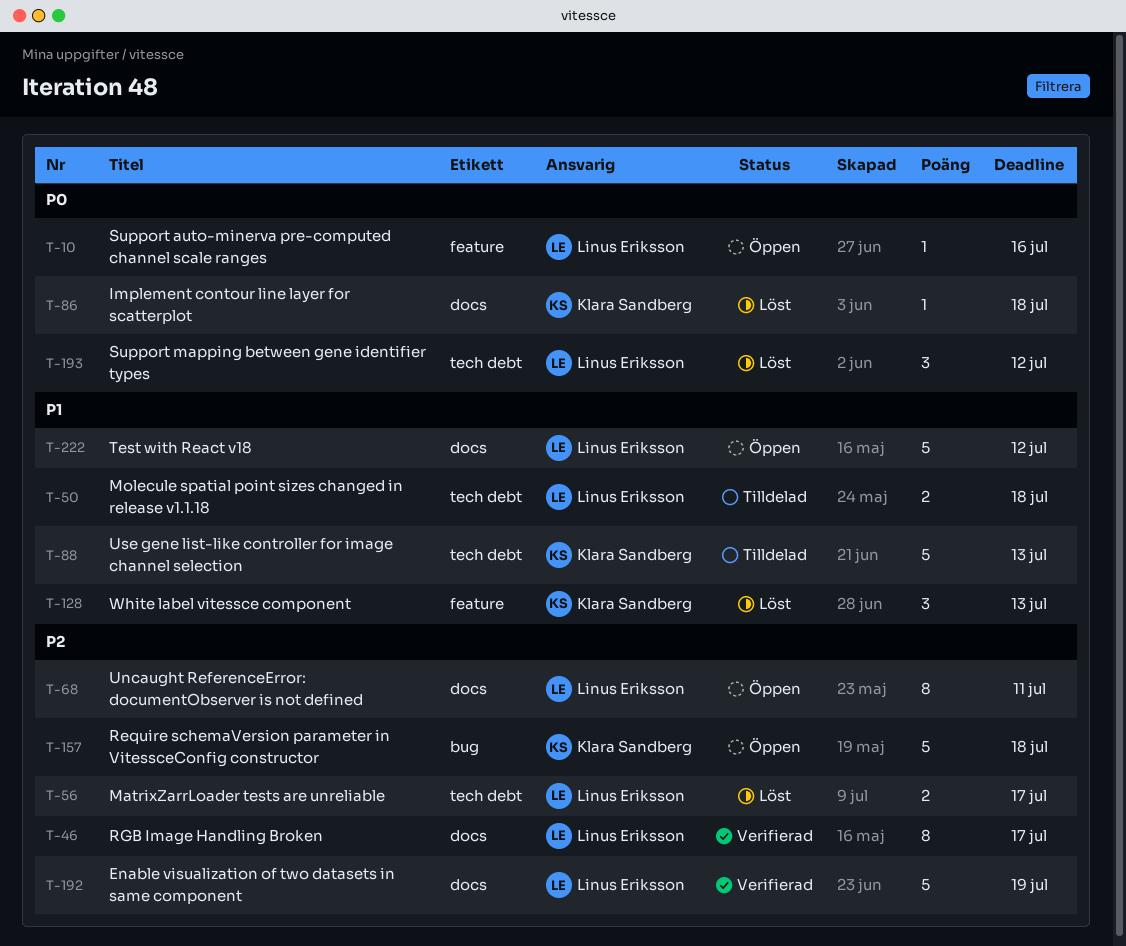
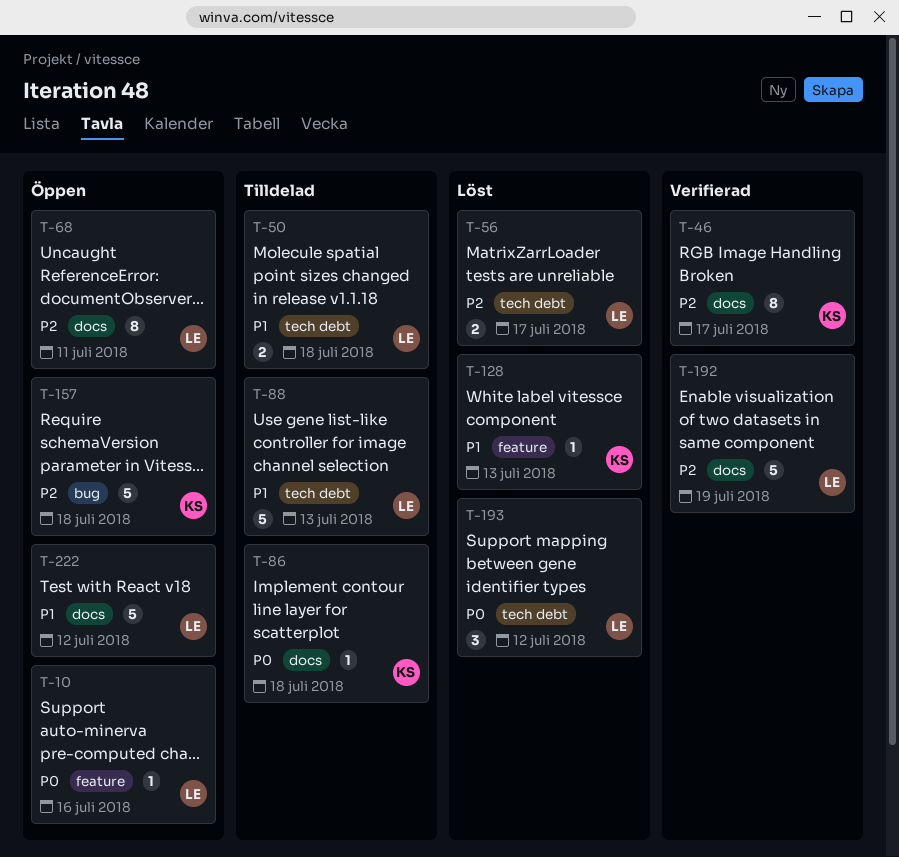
T-46, owner: Linus Eriksson -> Klara Sandberg
T-86, status: Löst -> Tilldelad
T-88, owner: Klara Sandberg -> Linus Eriksson
T-128, estimate: 3 -> 1

